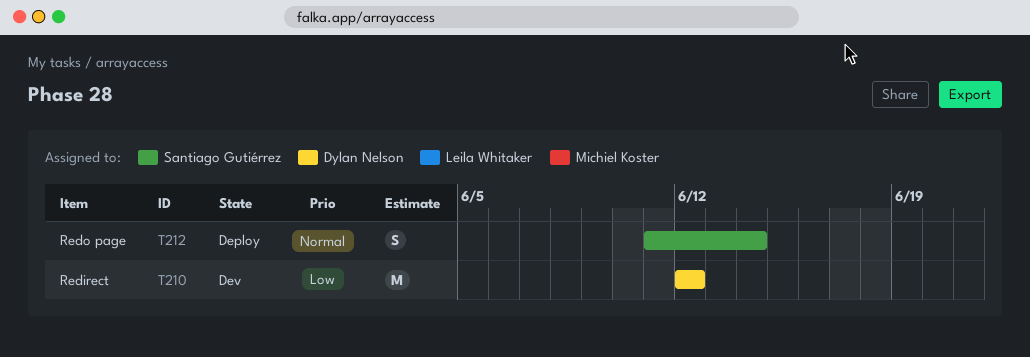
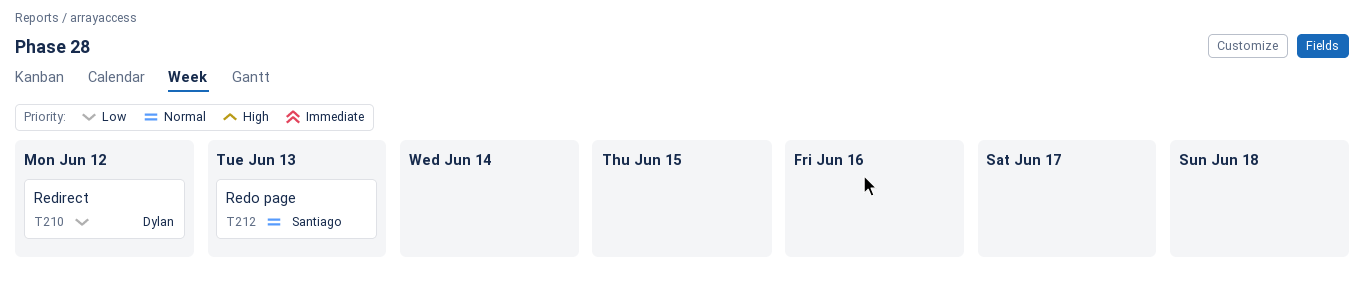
T212, due: Jun 14 -> Jun 13

